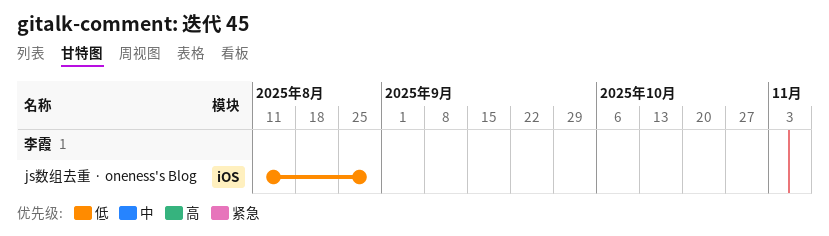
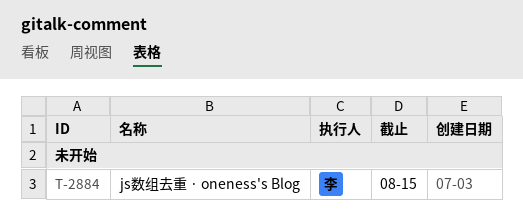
js数组去重 · oneness's Blog, due: Aug 29 -> Aug 15

